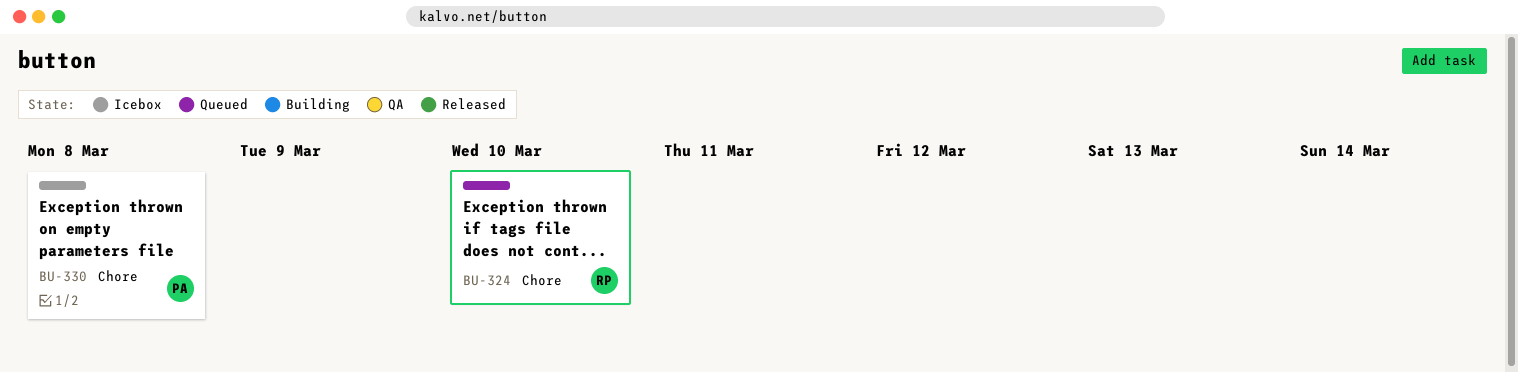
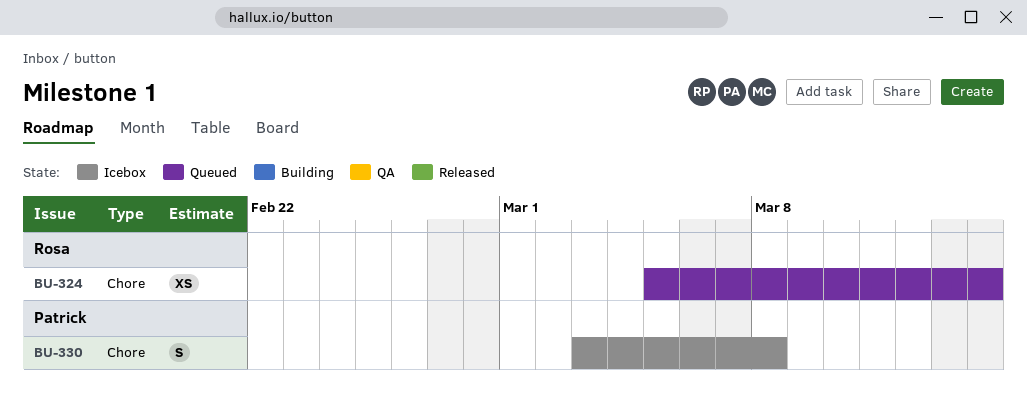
BU-324, due: Mar 10 -> Mar 14

